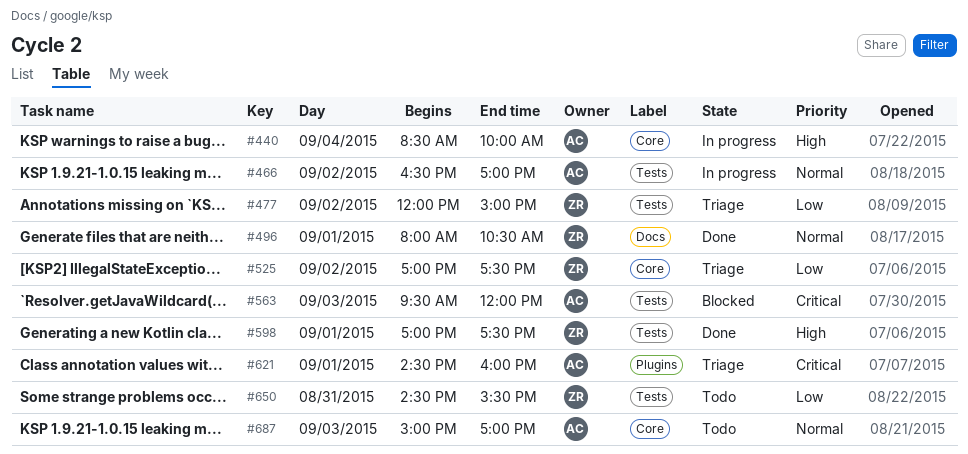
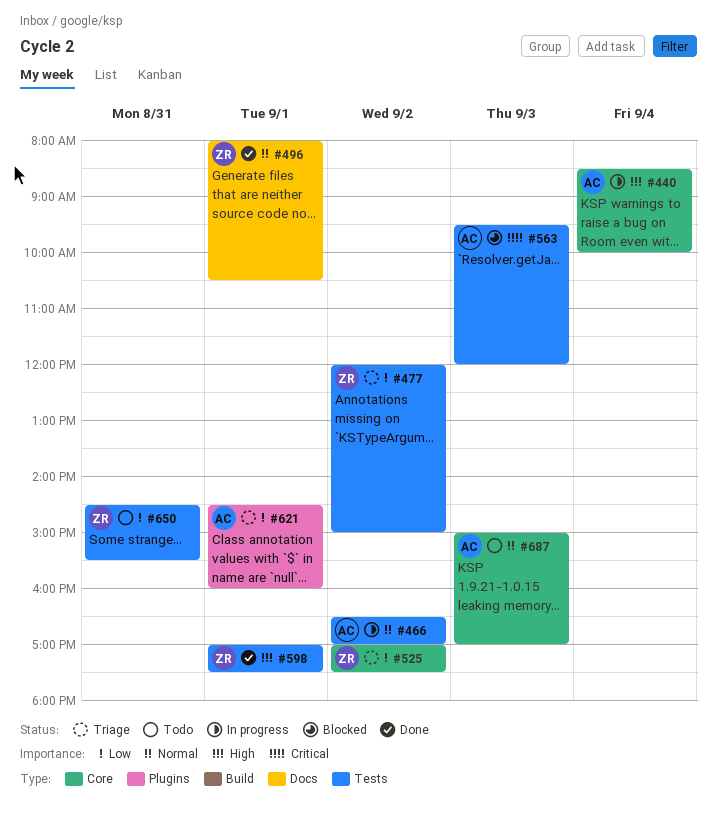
#621, priority: Critical -> Low

